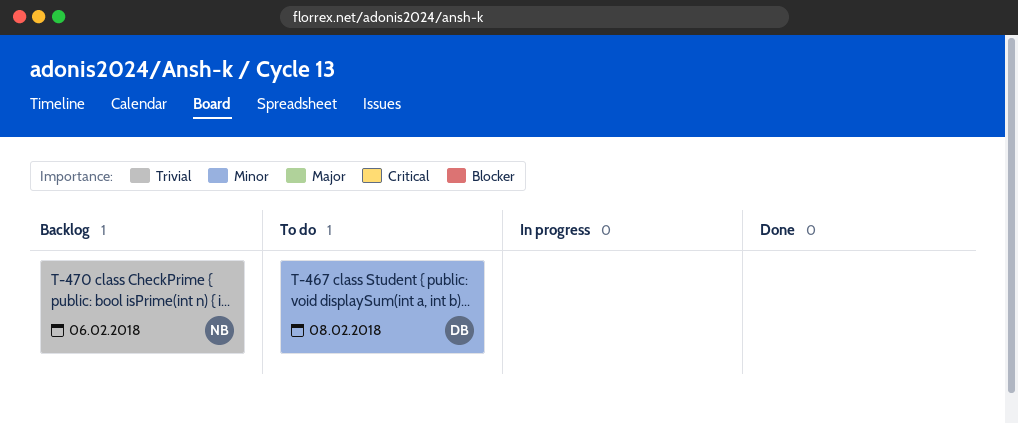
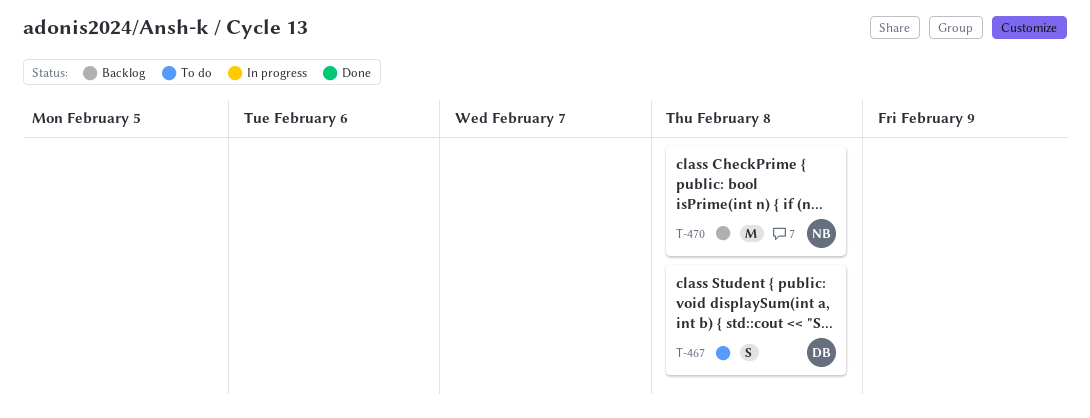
T-470, due: Feb 6 -> Feb 8

